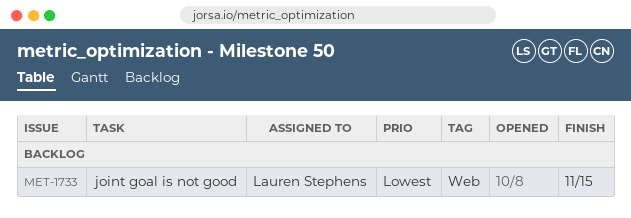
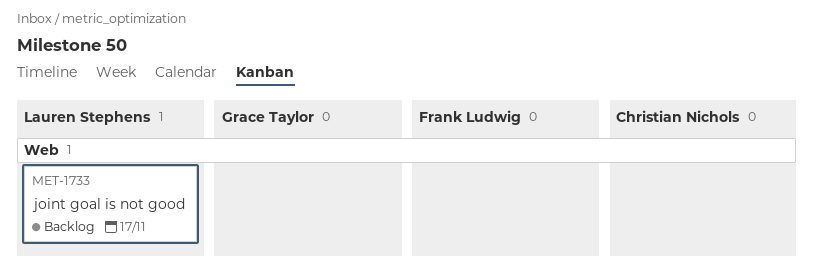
MET-1733, due: Nov 15 -> Nov 17

